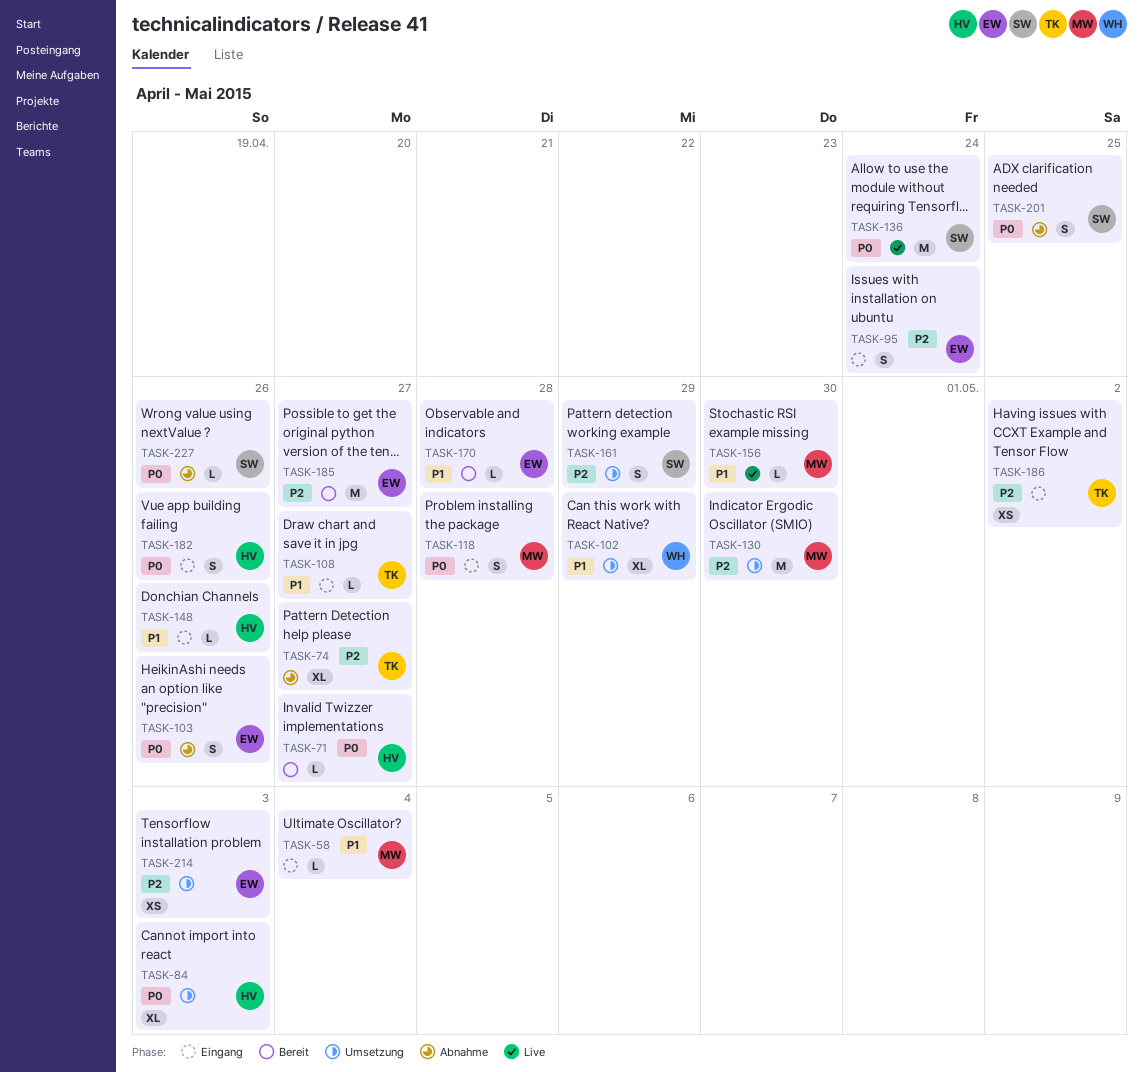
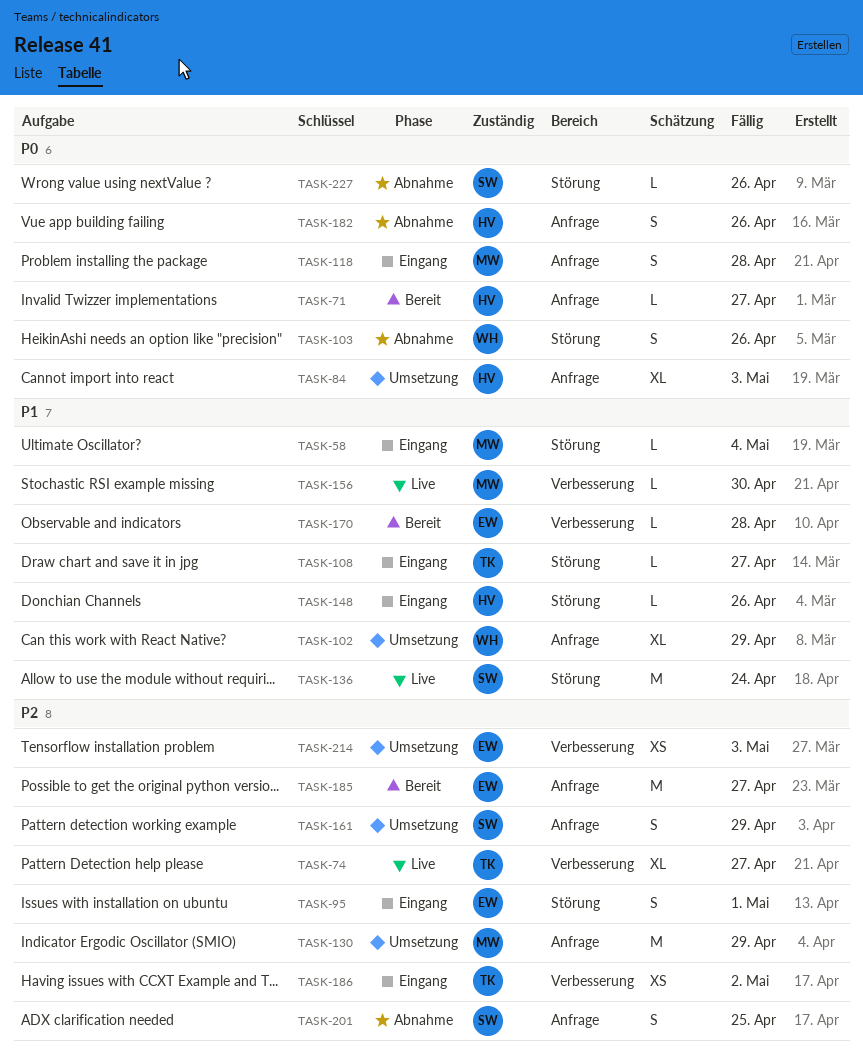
TASK-74, status: Abnahme -> Live
TASK-95, due: Apr 24 -> May 1
TASK-103, owner: EW -> WH
TASK-130, due: Apr 30 -> Apr 29
TASK-136, priority: P0 -> P1
TASK-182, status: Eingang -> Abnahme
TASK-201, priority: P0 -> P2

